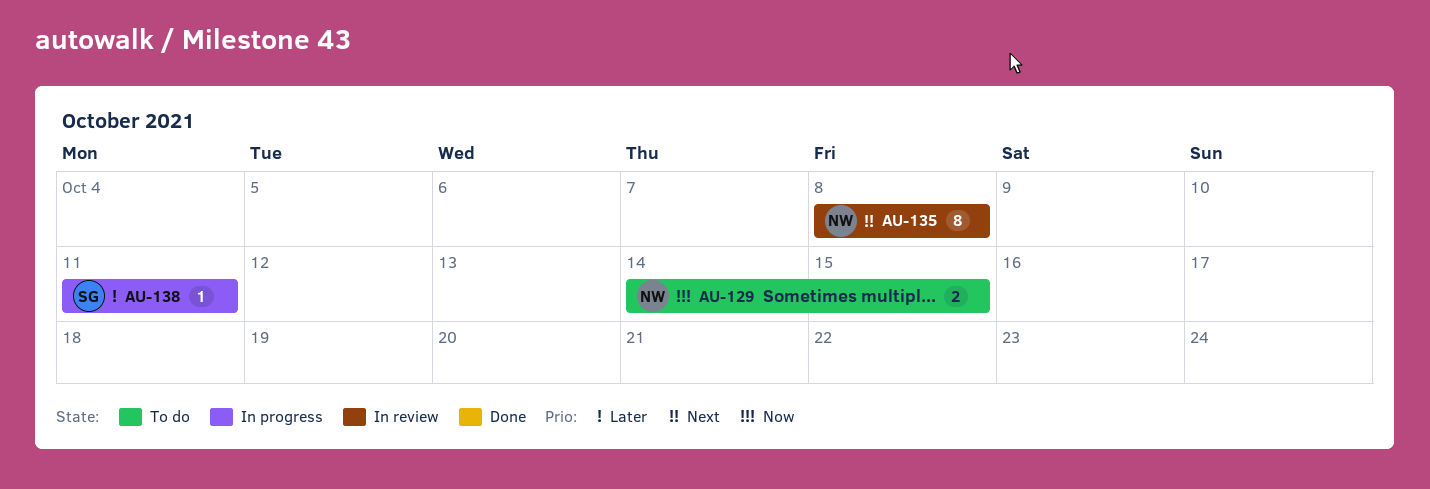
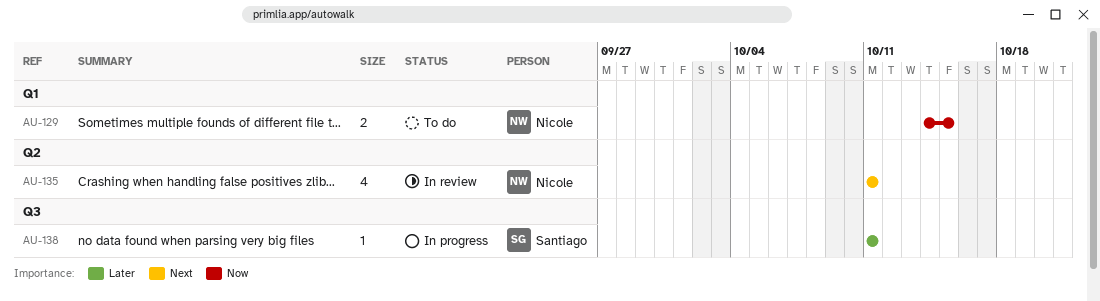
AU-135, estimate: 8 -> 4
AU-135, start: Oct 8 -> Oct 11
AU-135, due: Oct 8 -> Oct 11

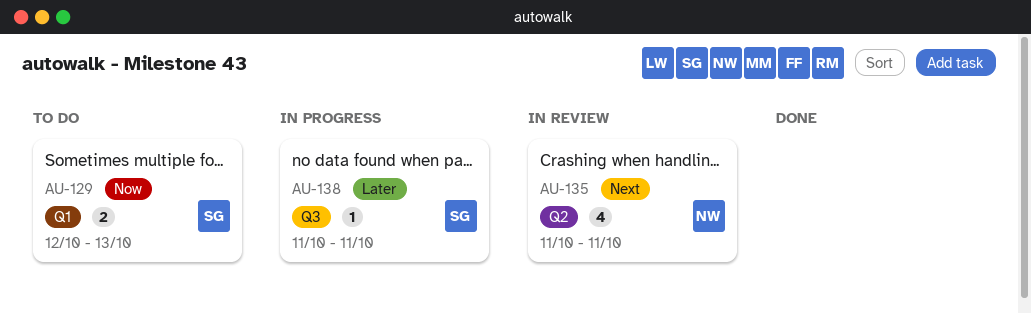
AU-129, owner: Nicole -> Santiago
AU-129, start: Oct 14 -> Oct 12
AU-129, due: Oct 15 -> Oct 13

